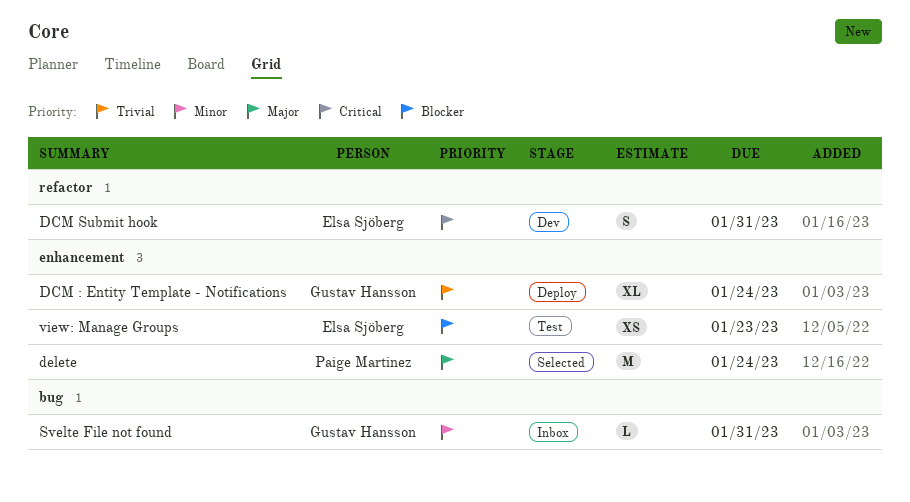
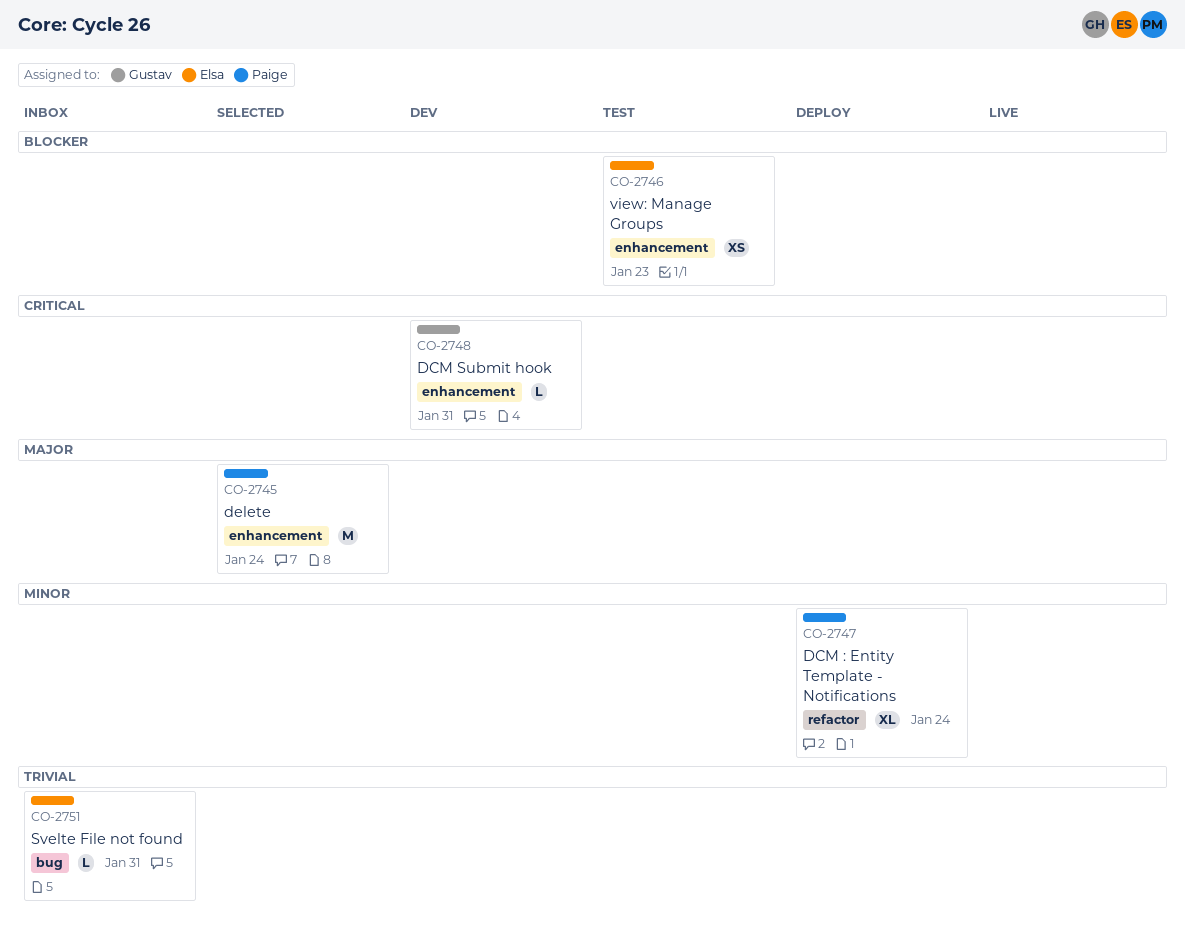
DCM : Entity Template - Notifications, owner: Gustav Hansson -> Paige Martinez
DCM : Entity Template - Notifications, priority: Trivial -> Minor
DCM : Entity Template - Notifications, label: enhancement -> refactor
DCM Submit hook, owner: Elsa Sjöberg -> Gustav Hansson
DCM Submit hook, label: refactor -> enhancement
DCM Submit hook, estimate: S -> L
Svelte File not found, owner: Gustav Hansson -> Elsa Sjöberg
Svelte File not found, priority: Minor -> Trivial

